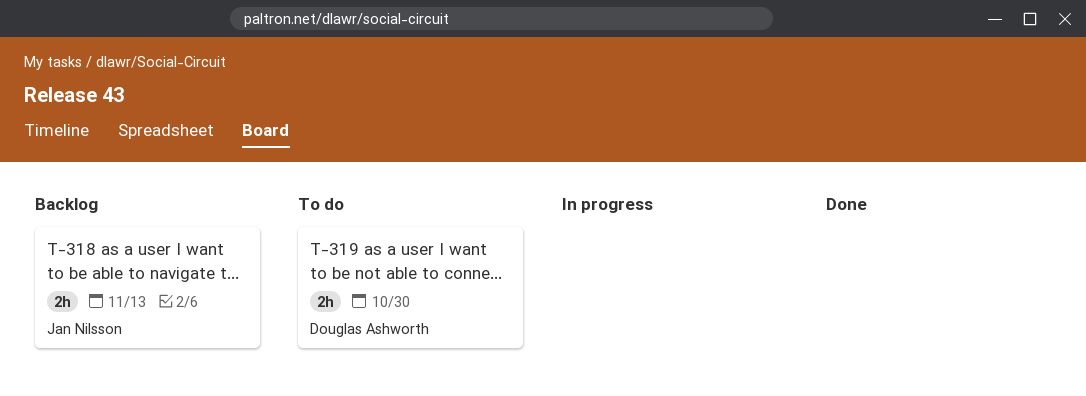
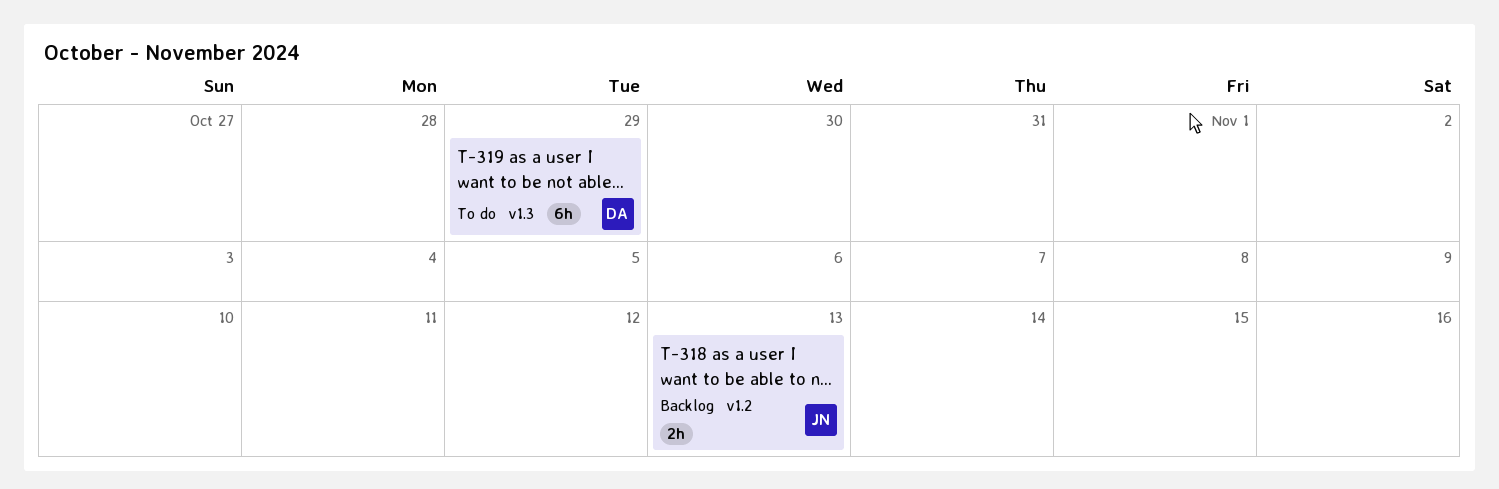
T-319, estimate: 2h -> 6h
T-319, due: Oct 30 -> Oct 29

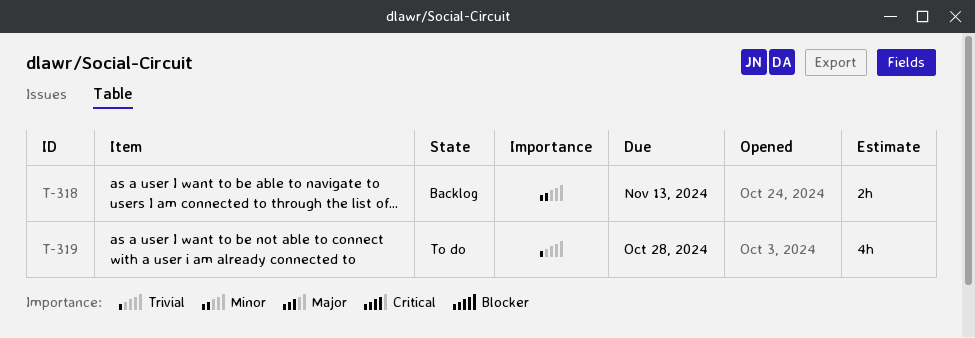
T-319, estimate: 6h -> 4h
T-319, due: Oct 29 -> Oct 28

